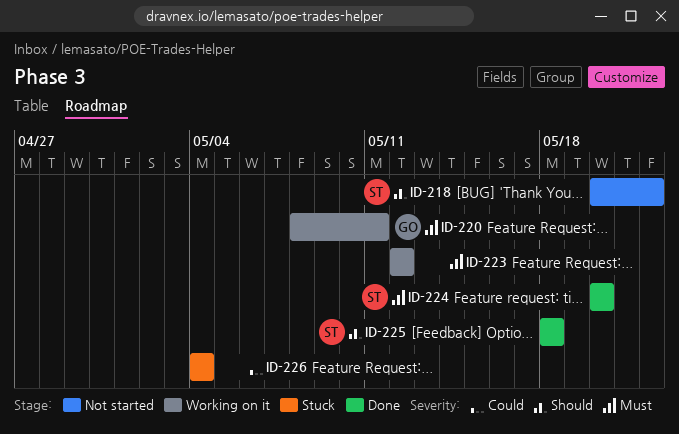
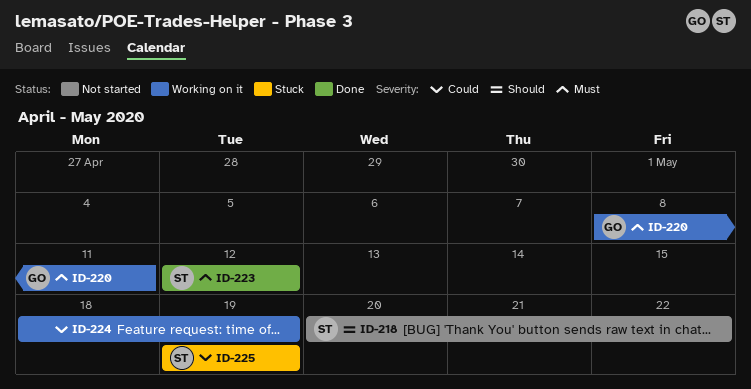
ID-223, status: Working on it -> Done
ID-223, owner: none -> ST
ID-224, status: Done -> Working on it
ID-224, owner: ST -> none
ID-224, priority: Must -> Could
ID-224, start: May 20 -> May 18
ID-224, due: May 20 -> May 19
ID-225, status: Done -> Stuck
ID-225, priority: Should -> Could
ID-225, start: May 18 -> May 19
ID-225, due: May 18 -> May 19
ID-226: present -> none

